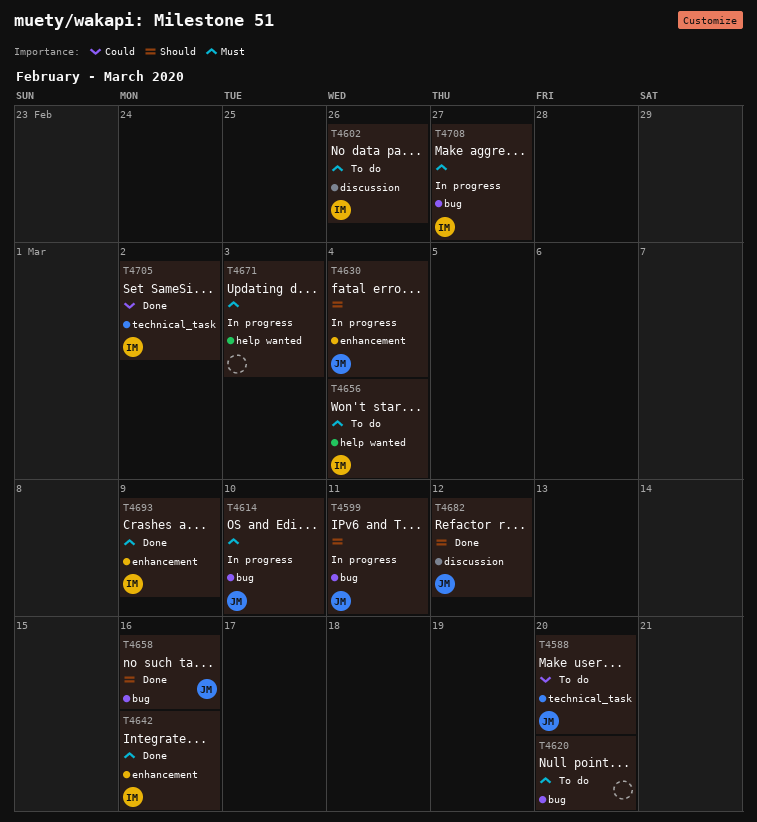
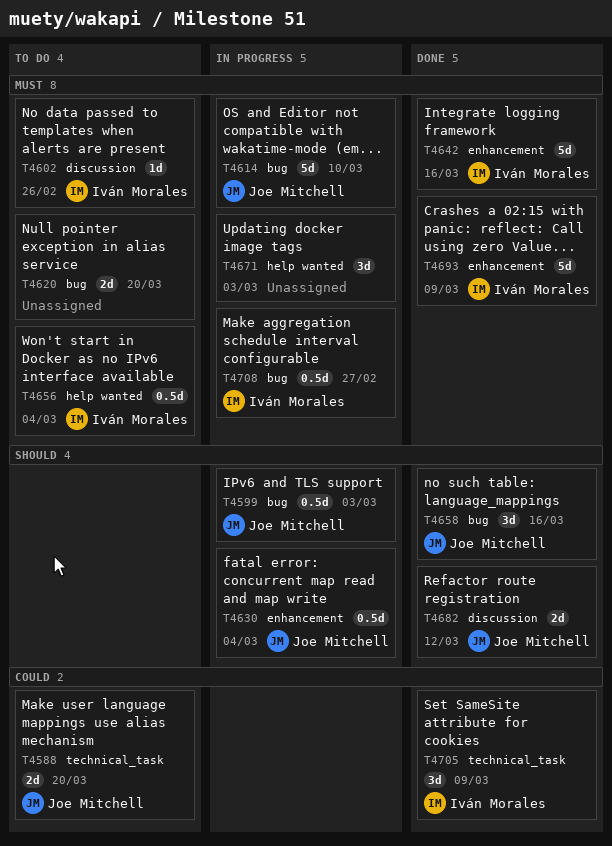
T4599, due: Mar 11 -> Mar 3
T4705, due: Mar 2 -> Mar 9

